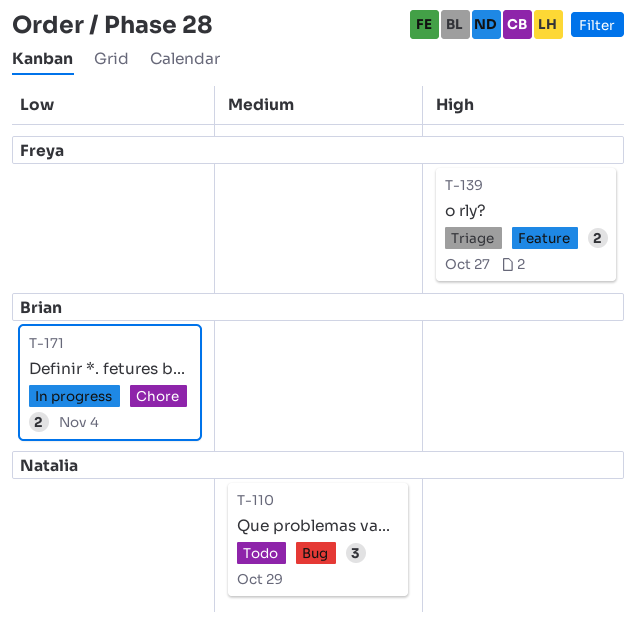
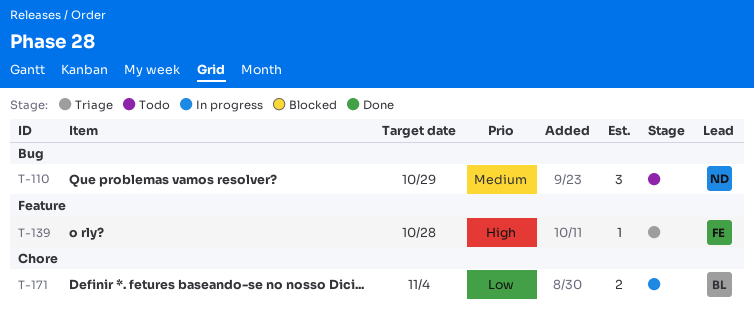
T-139, estimate: 2 -> 1
T-139, due: Oct 27 -> Oct 28

